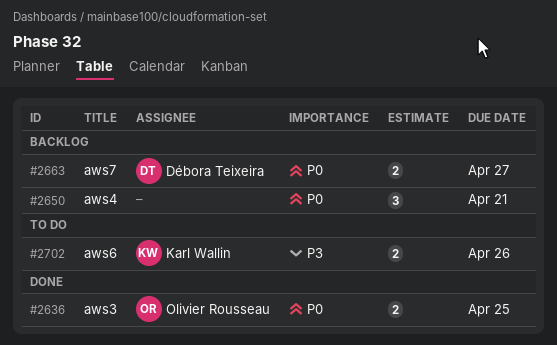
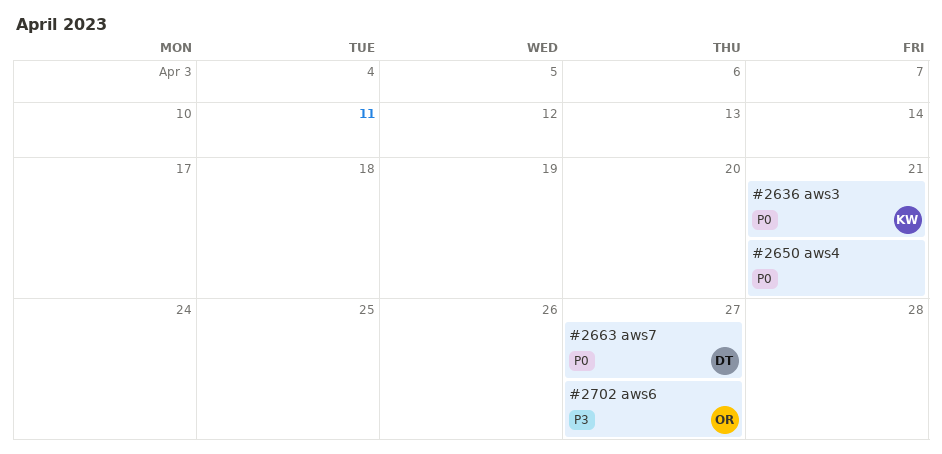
#2636, owner: Olivier Rousseau -> Karl Wallin
#2636, due: Apr 25 -> Apr 21
#2702, owner: Karl Wallin -> Olivier Rousseau
#2702, due: Apr 26 -> Apr 27

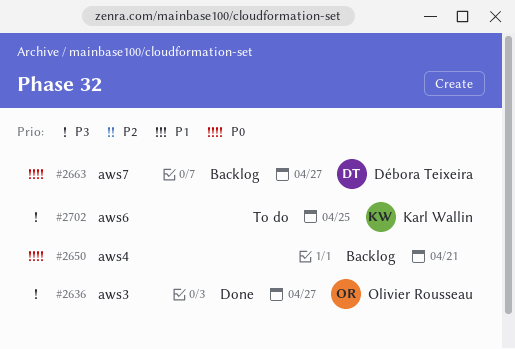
#2636, owner: Karl Wallin -> Olivier Rousseau
#2636, priority: P0 -> P3
#2636, due: Apr 21 -> Apr 27
#2702, owner: Olivier Rousseau -> Karl Wallin
#2702, due: Apr 27 -> Apr 25

